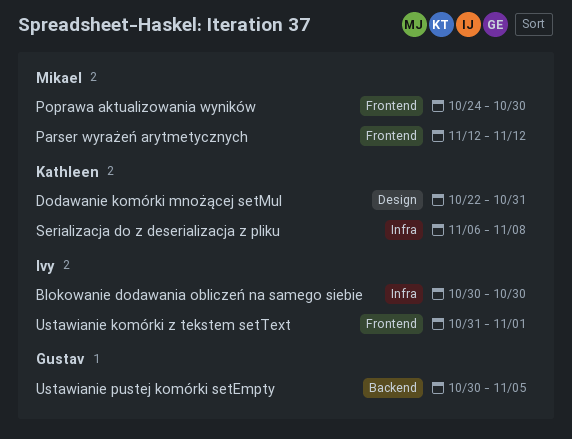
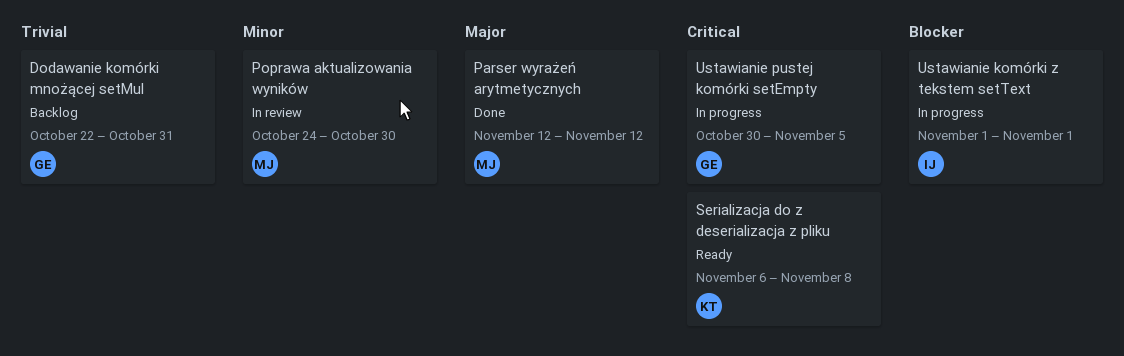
Blokowanie dodawania obliczeń na samego siebie: present -> none
Dodawanie komórki mnożącej setMul, owner: Kathleen -> Gustav
Ustawianie komórki z tekstem setText, start: Oct 31 -> Nov 1

